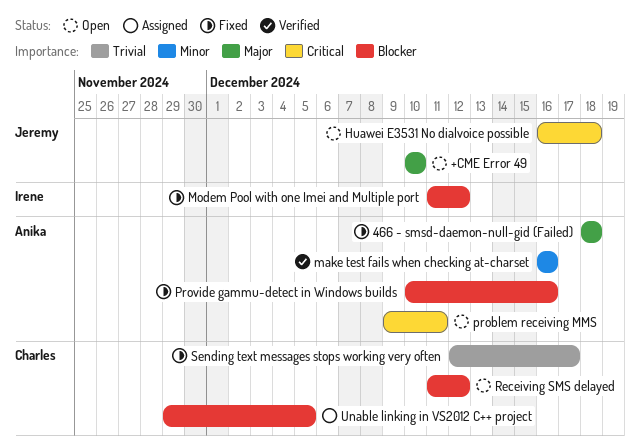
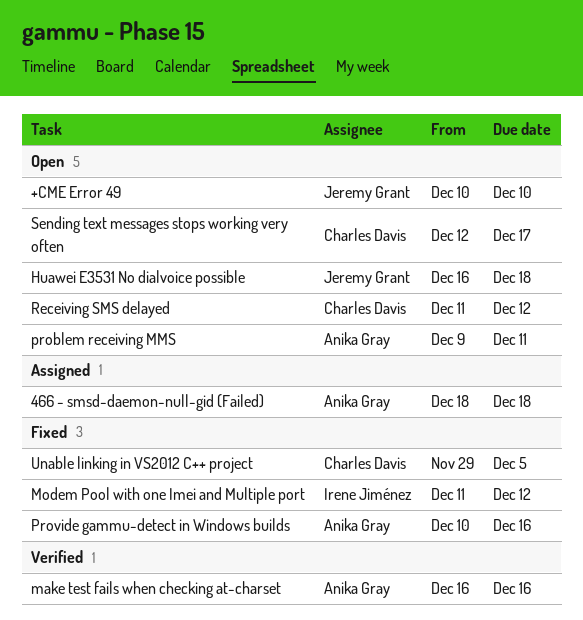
466 - smsd-daemon-null-gid (Failed), status: Fixed -> Assigned
Sending text messages stops working very often, status: Fixed -> Open
Unable linking in VS2012 C++ project, status: Assigned -> Fixed

